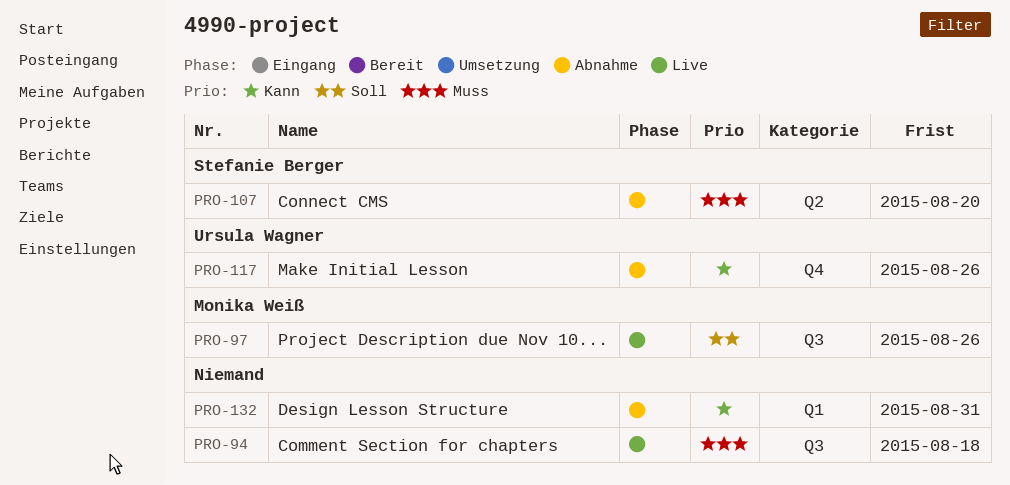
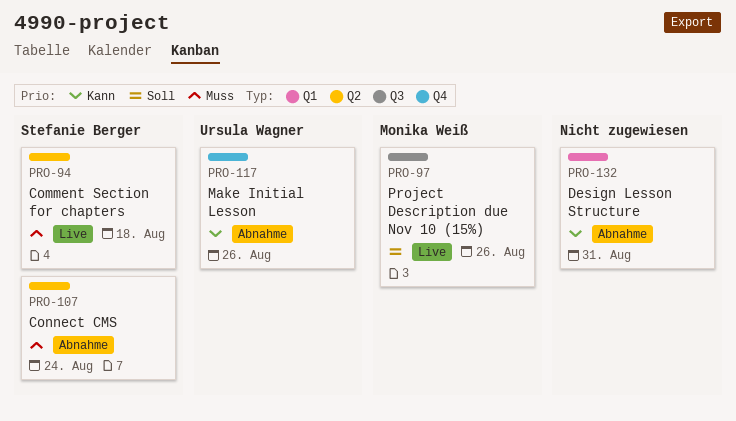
PRO-94, owner: none -> Stefanie Berger
PRO-94, label: Q3 -> Q2
PRO-107, due: Aug 20 -> Aug 24

